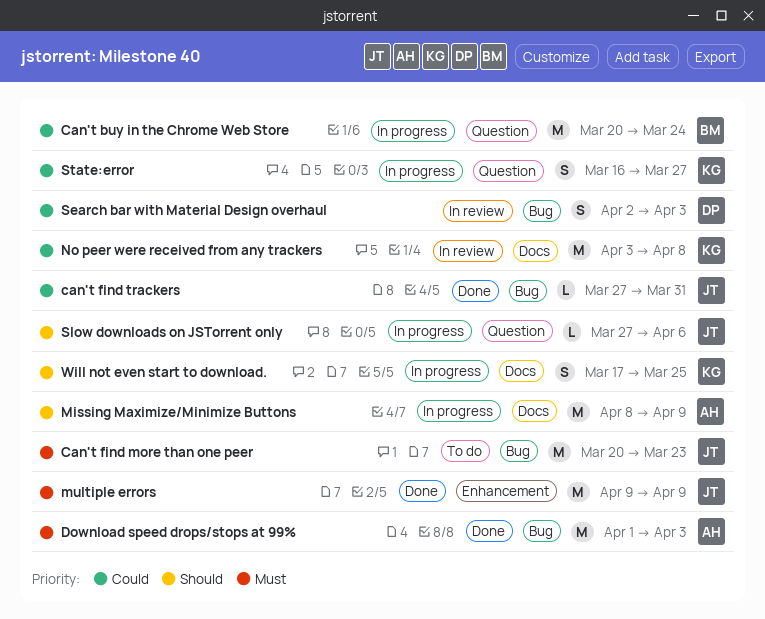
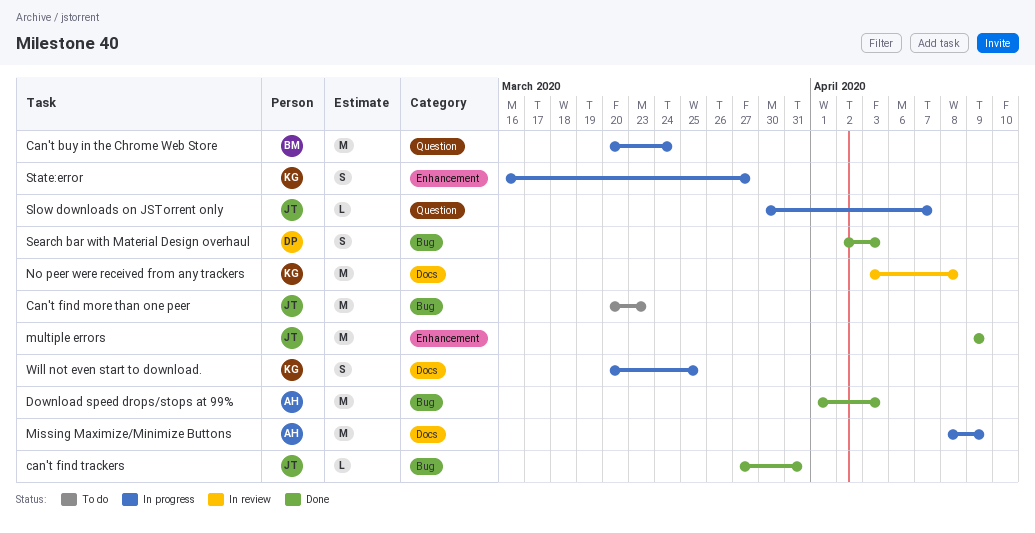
Search bar with Material Design overhaul, status: In review -> Done
Slow downloads on JSTorrent only, start: Mar 27 -> Mar 30
Slow downloads on JSTorrent only, due: Apr 6 -> Apr 7
State:error, label: Question -> Enhancement
Will not even start to download., start: Mar 17 -> Mar 20

